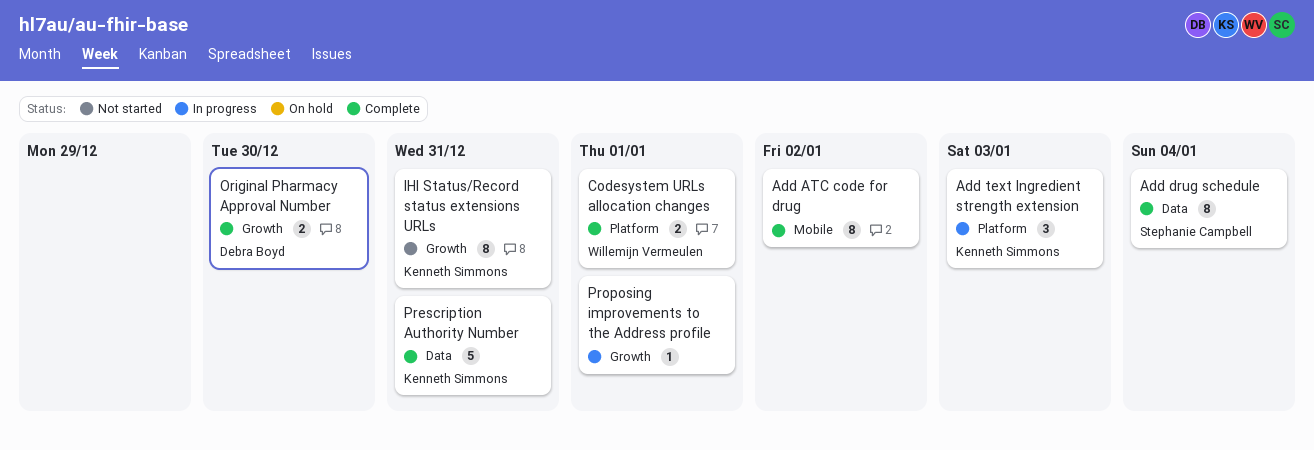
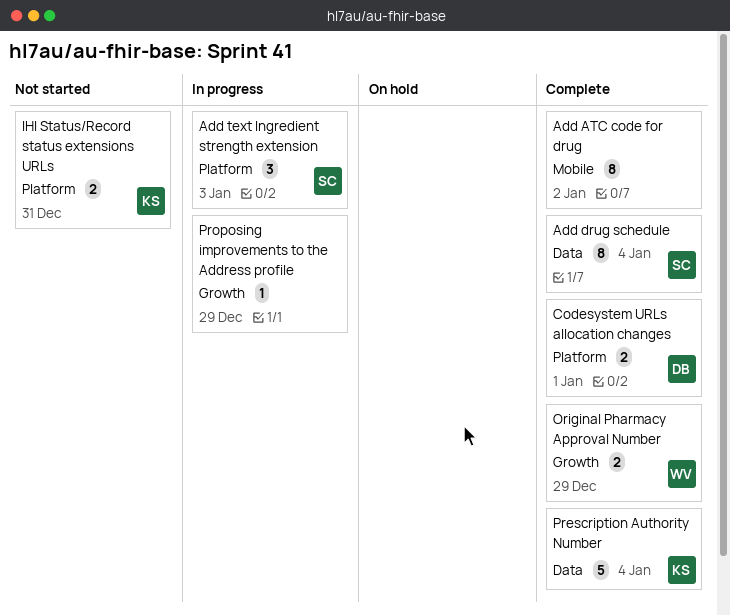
Add text Ingredient strength extension, owner: Kenneth Simmons -> Stephanie Campbell
Codesystem URLs allocation changes, owner: Willemijn Vermeulen -> Debra Boyd
IHI Status/Record status extensions URLs, label: Growth -> Platform
IHI Status/Record status extensions URLs, estimate: 8 -> 2
Original Pharmacy Approval Number, owner: Debra Boyd -> Willemijn Vermeulen
Original Pharmacy Approval Number, due: Dec 30 -> Dec 29
Prescription Authority Number, due: Dec 31 -> Jan 4
Proposing improvements to the Address profile, due: Jan 1 -> Dec 29

